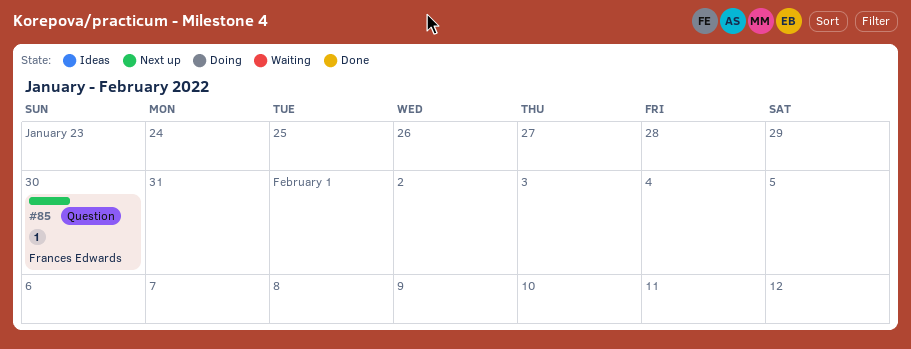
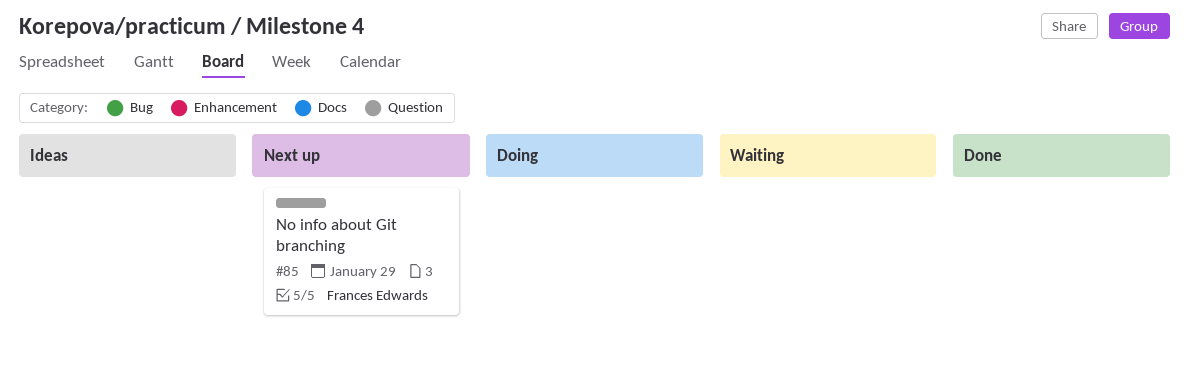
#85, due: Jan 30 -> Jan 29

